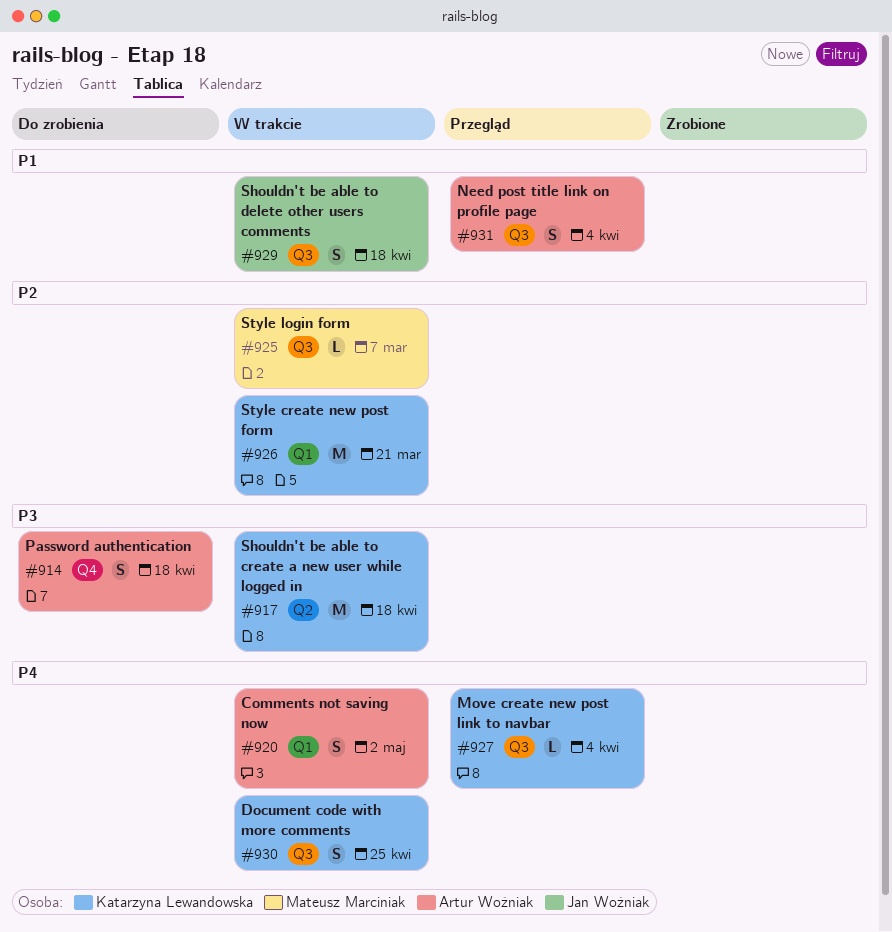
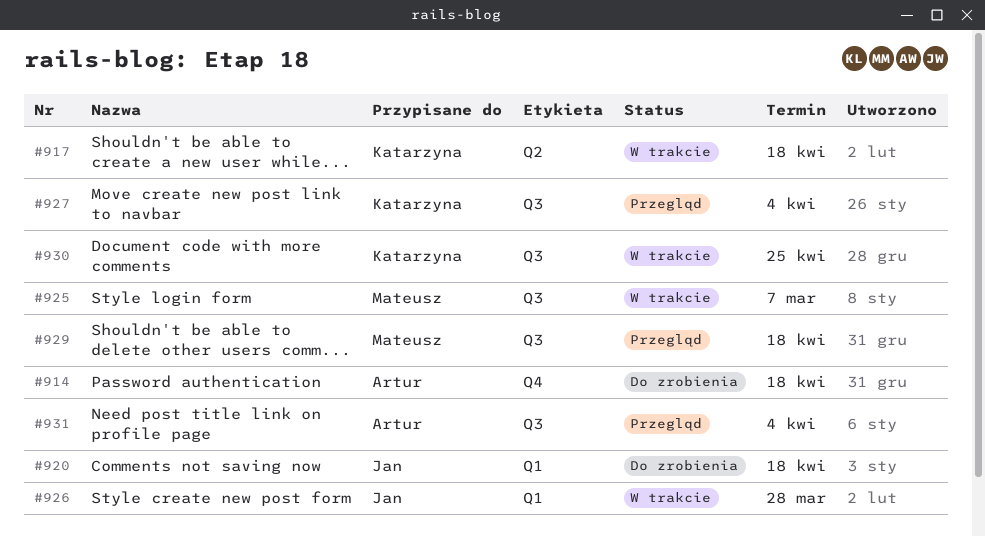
#920, status: W trakcie -> Do zrobienia
#920, owner: Artur Woźniak -> Jan Woźniak
#920, due: May 2 -> Apr 18
#926, owner: Katarzyna Lewandowska -> Jan Woźniak
#926, due: Mar 21 -> Mar 28
#929, status: W trakcie -> Przegląd
#929, owner: Jan Woźniak -> Mateusz Marciniak

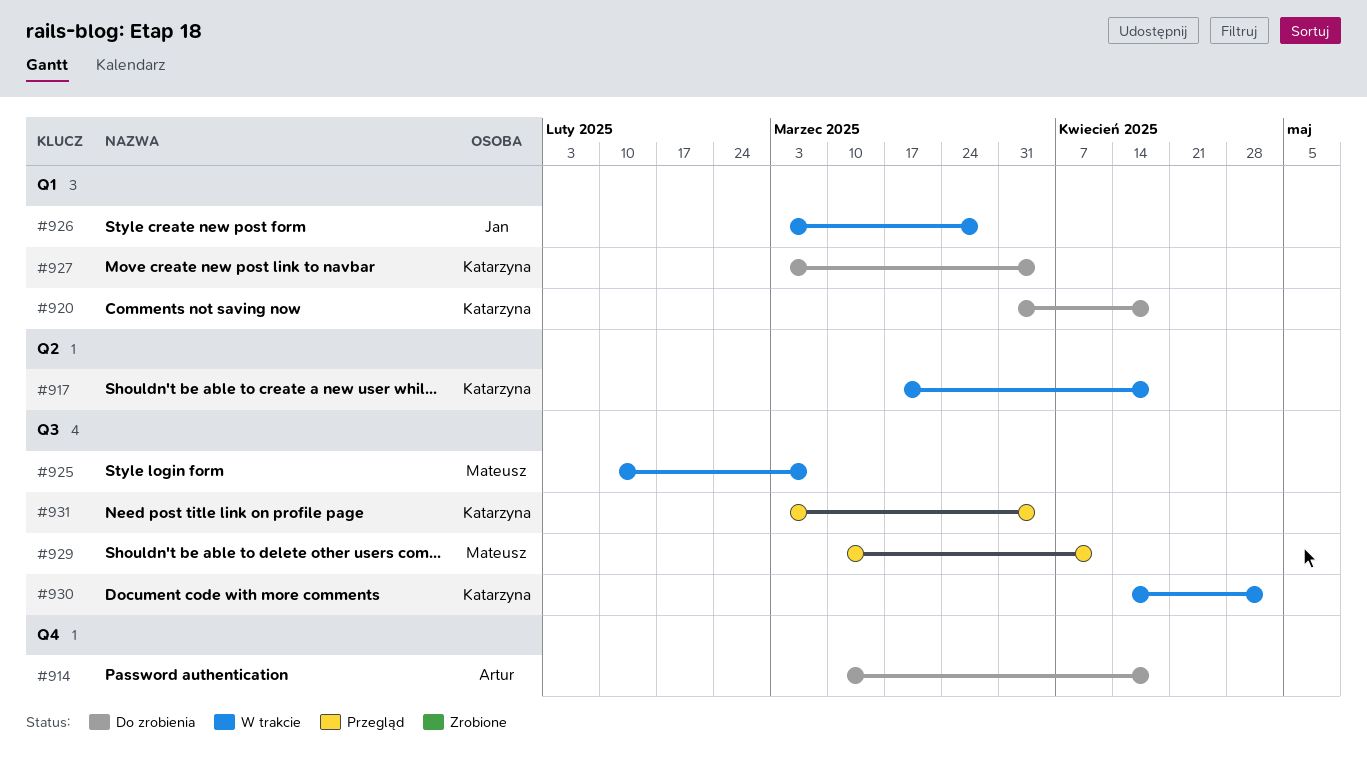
#920, owner: Jan -> Katarzyna
#927, status: Przegląd -> Do zrobienia
#927, label: Q3 -> Q1
#929, due: Apr 18 -> Apr 11
#930, due: Apr 25 -> May 2
#931, owner: Artur -> Katarzyna

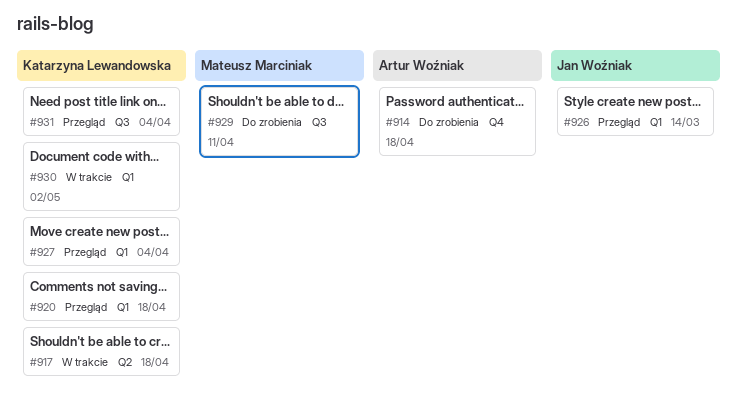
#920, status: Do zrobienia -> Przegląd
#925: present -> none
#926, status: W trakcie -> Przegląd
#926, due: Mar 28 -> Mar 14
#927, status: Do zrobienia -> Przegląd
#929, status: Przegląd -> Do zrobienia
#930, label: Q3 -> Q1

